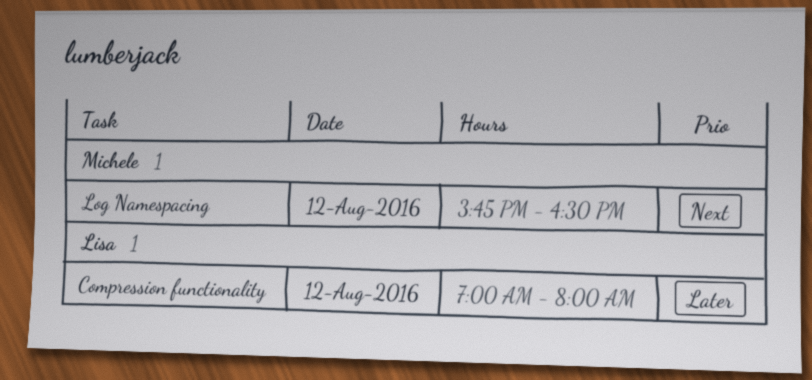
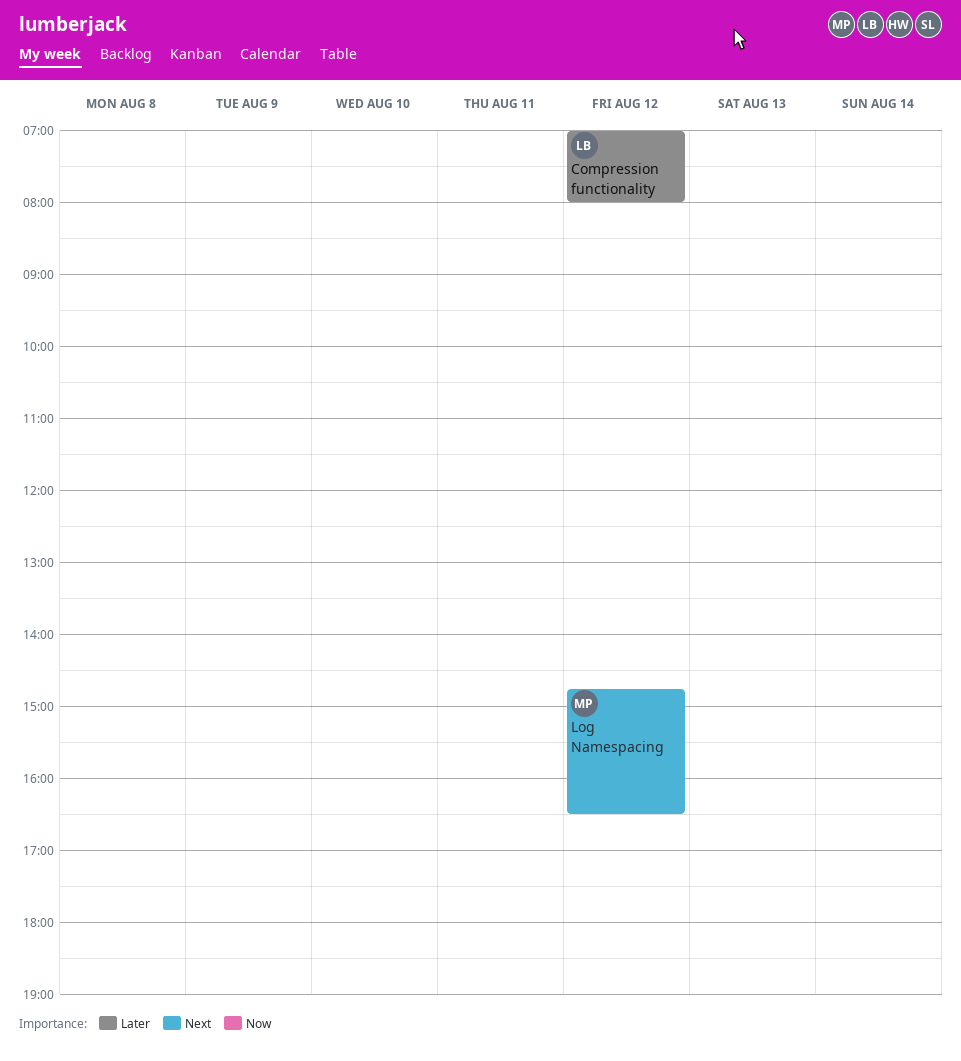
Log Namespacing, begins: 15:45 -> 14:45

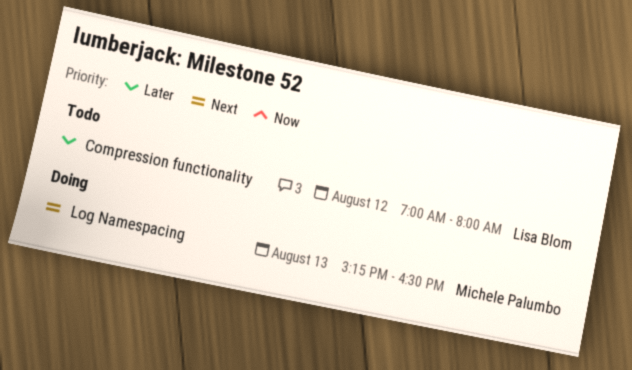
Log Namespacing, day: Aug 12 -> Aug 13
Log Namespacing, begins: 14:45 -> 15:15

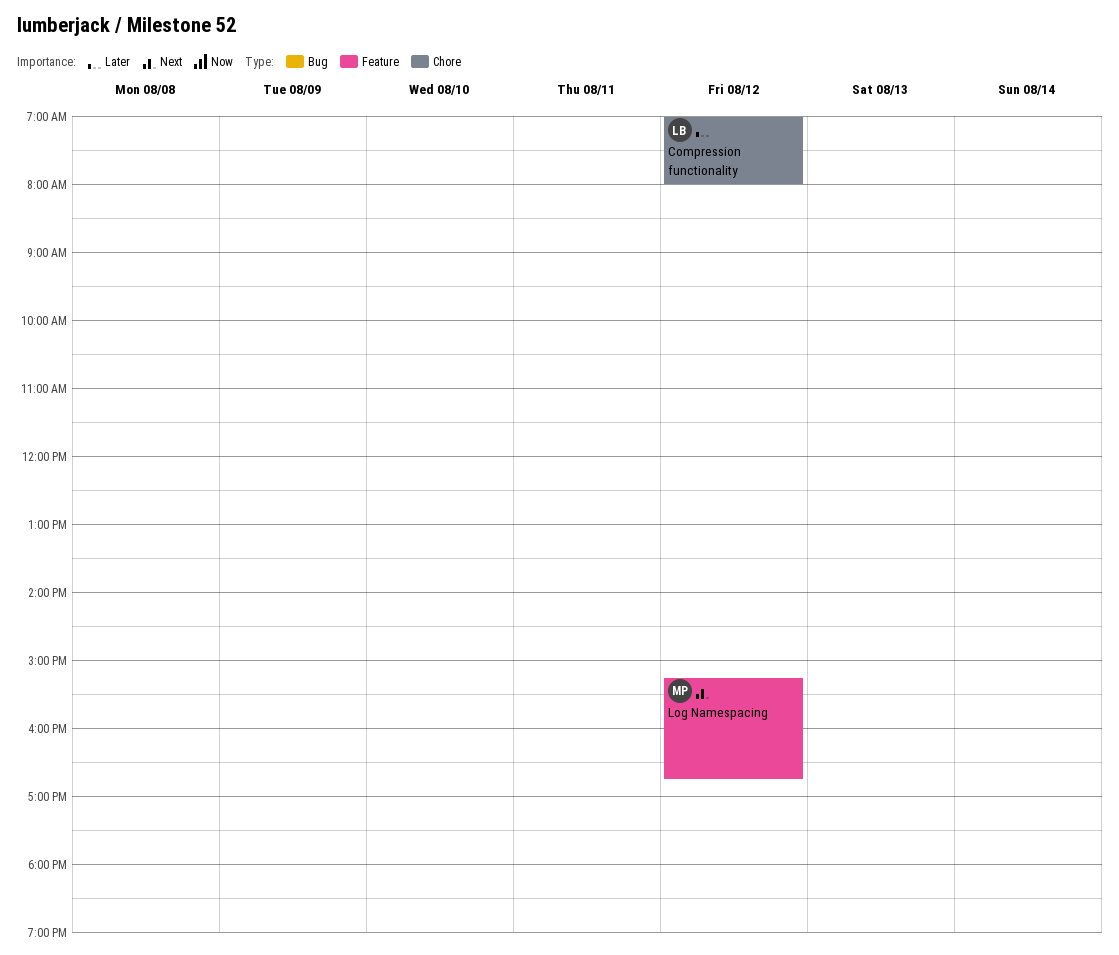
Log Namespacing, day: Aug 13 -> Aug 12
Log Namespacing, ends: 16:30 -> 16:45

